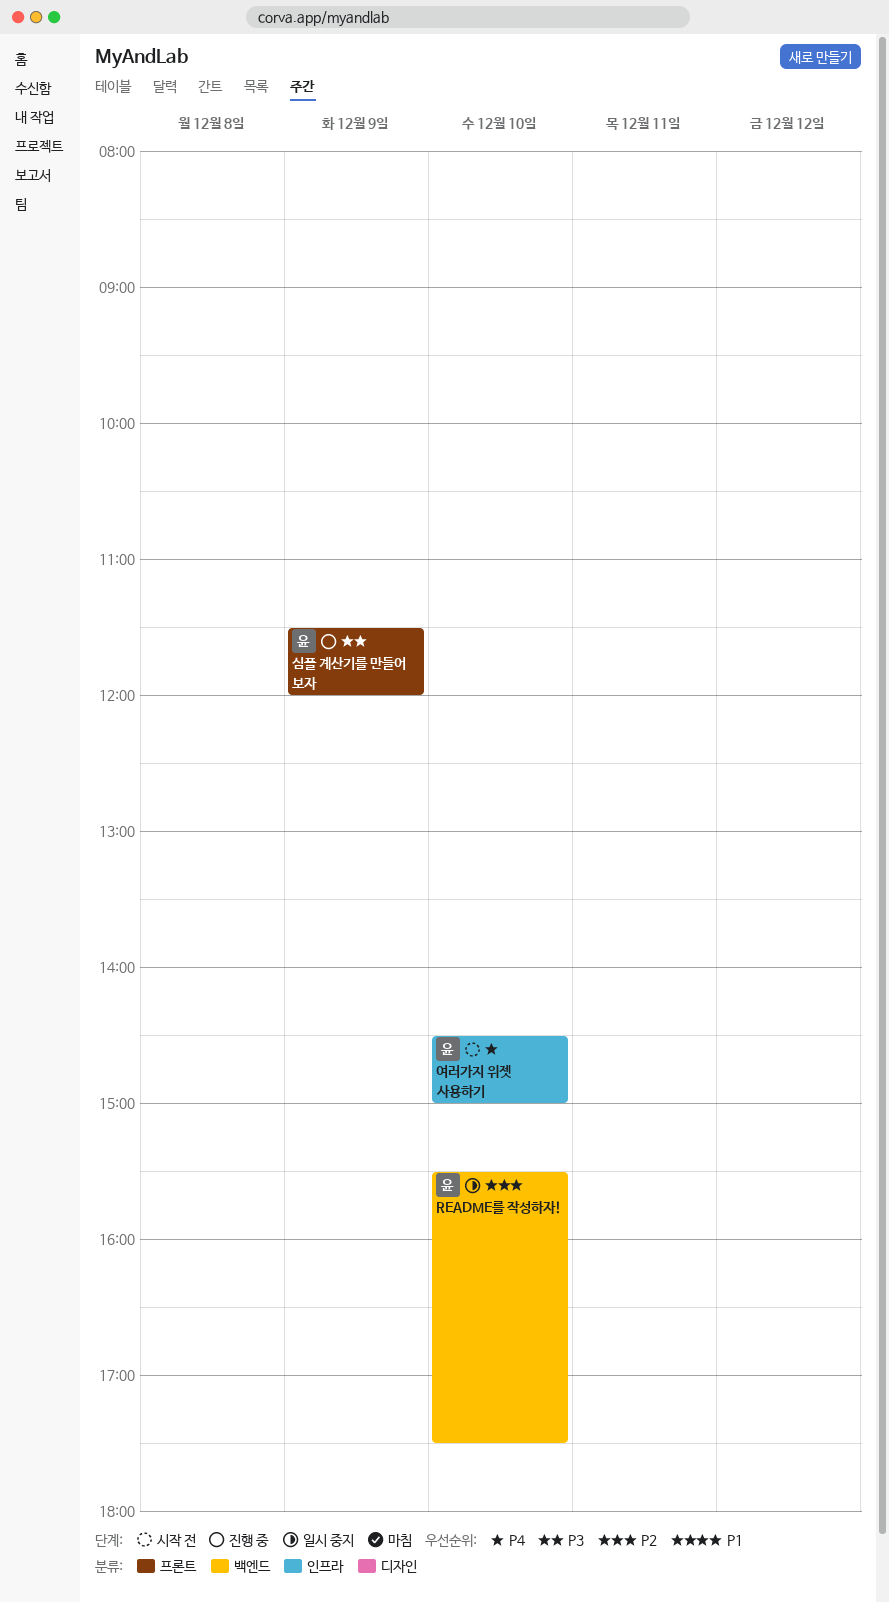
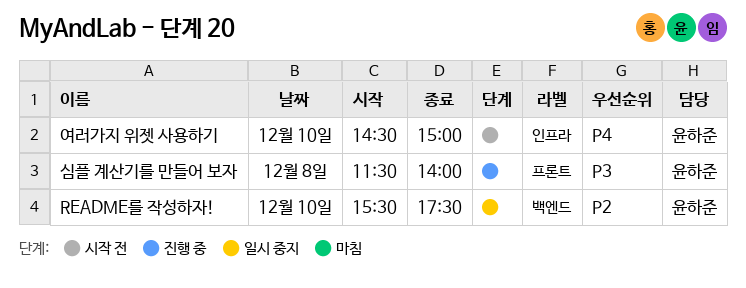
심플 계산기를 만들어 보자, day: Dec 9 -> Dec 8
심플 계산기를 만들어 보자, ends: 12:00 -> 14:00

